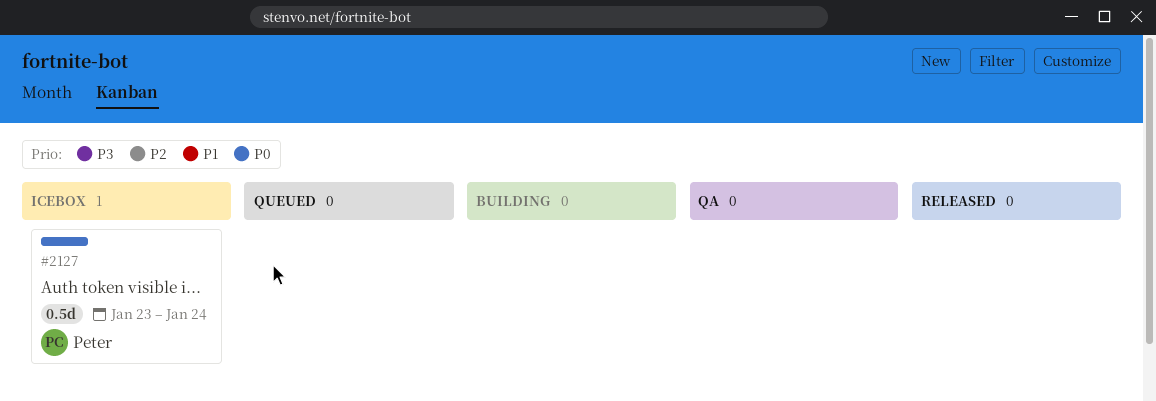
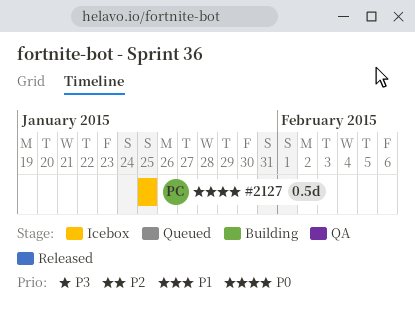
#2127, start: Jan 23 -> Jan 25
#2127, due: Jan 24 -> Jan 25

